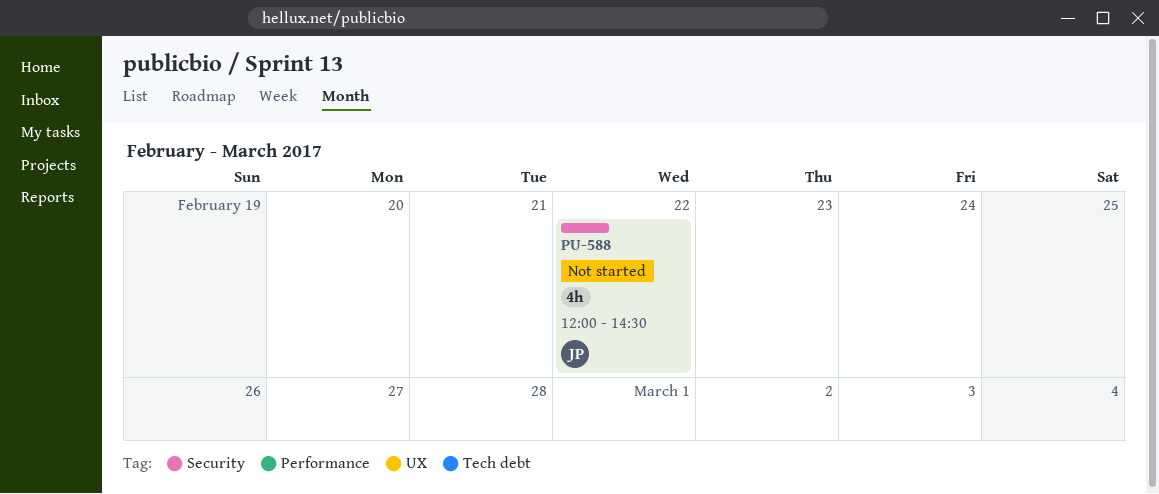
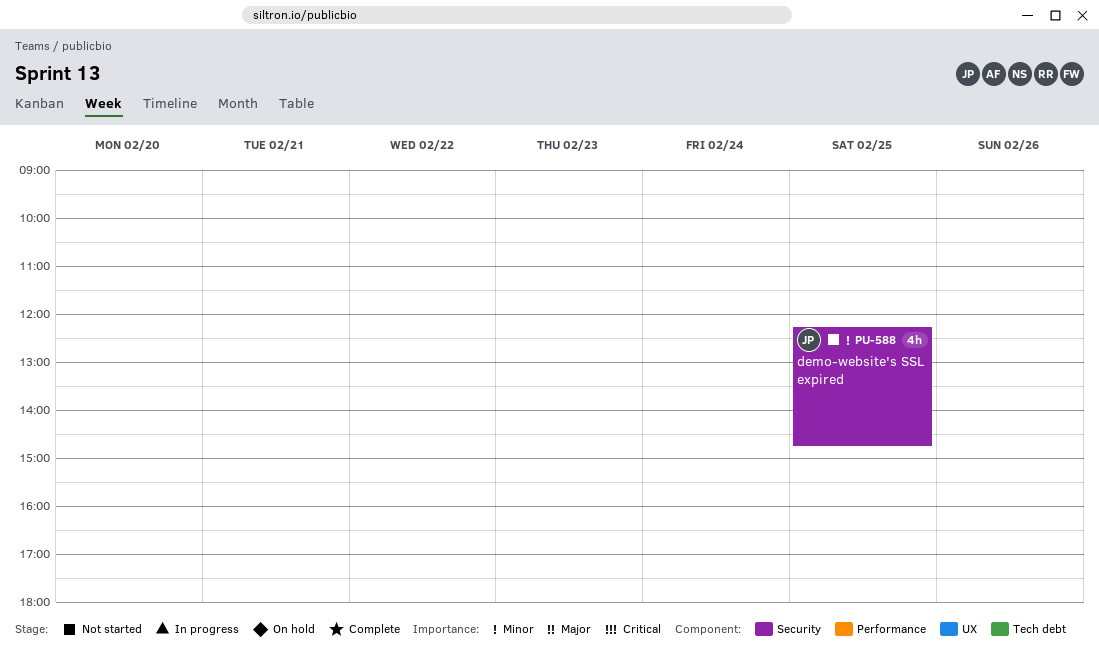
PU-588, day: Feb 22 -> Feb 25
PU-588, begins: 12:00 -> 12:15
PU-588, ends: 14:30 -> 14:45

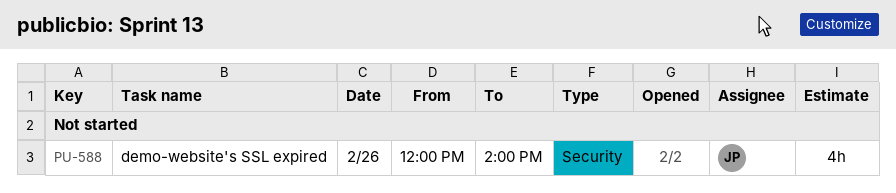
PU-588, day: Feb 25 -> Feb 26
PU-588, begins: 12:15 -> 12:00
PU-588, ends: 14:45 -> 14:00

